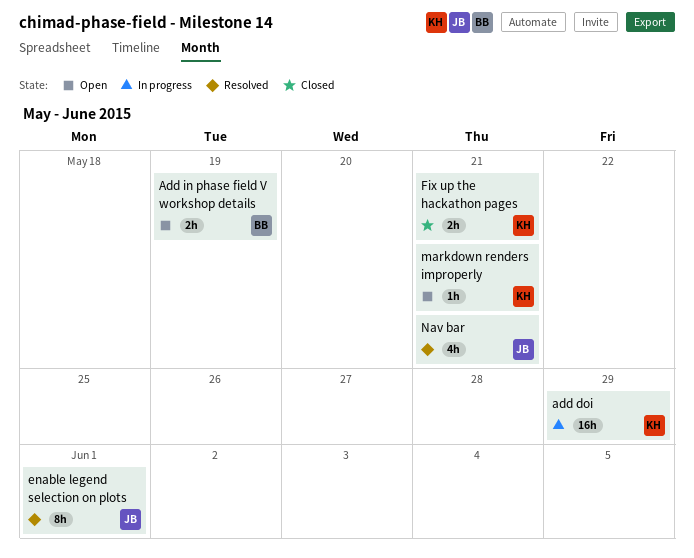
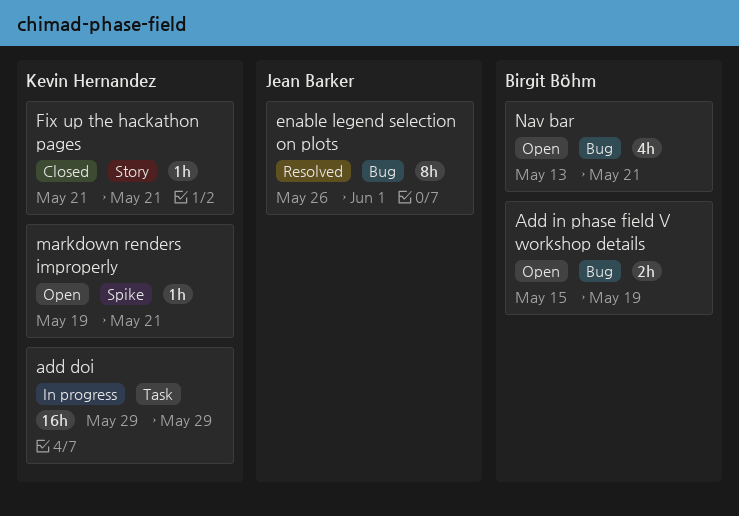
Fix up the hackathon pages, estimate: 2h -> 1h
Nav bar, status: Resolved -> Open
Nav bar, owner: Jean Barker -> Birgit Böhm

